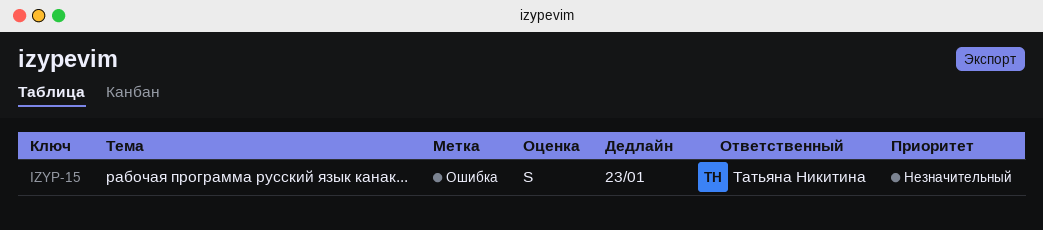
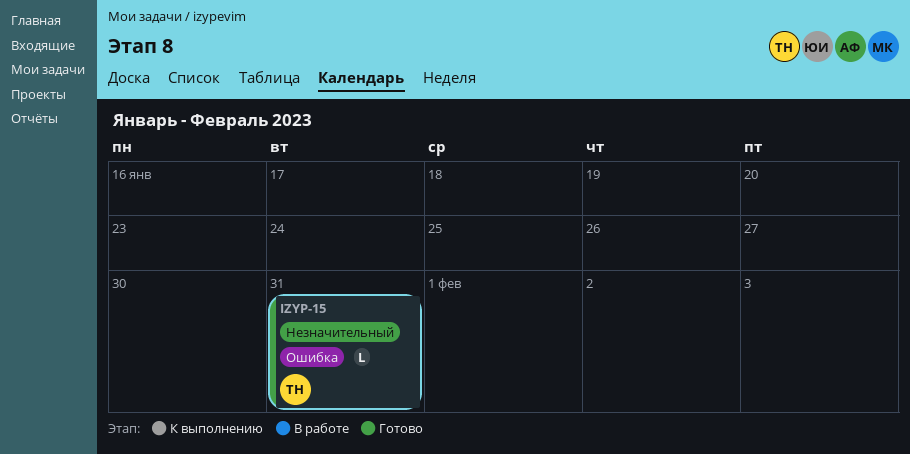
IZYP-15, estimate: S -> L
IZYP-15, due: Jan 23 -> Jan 31

